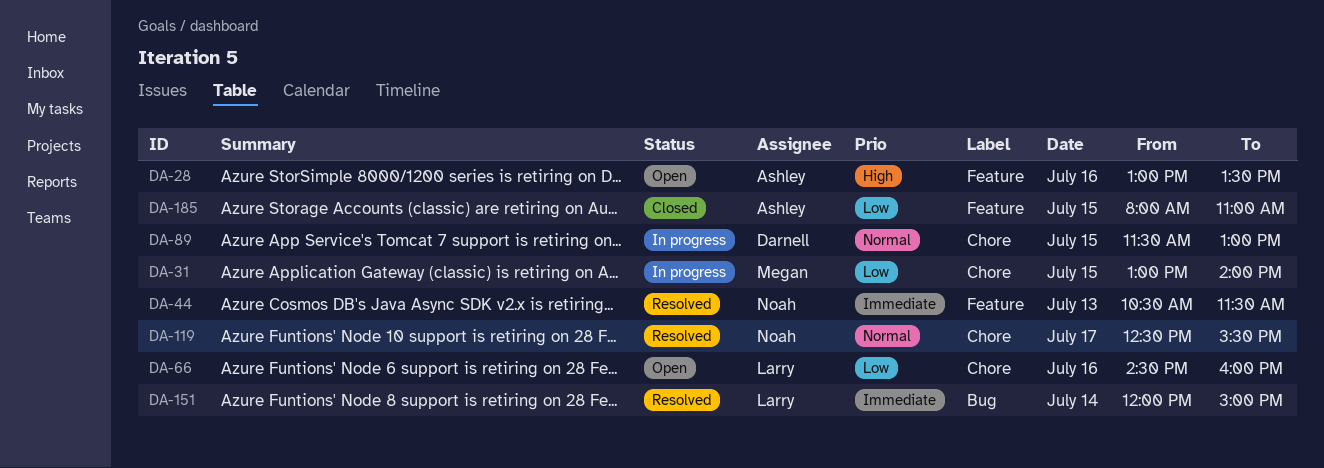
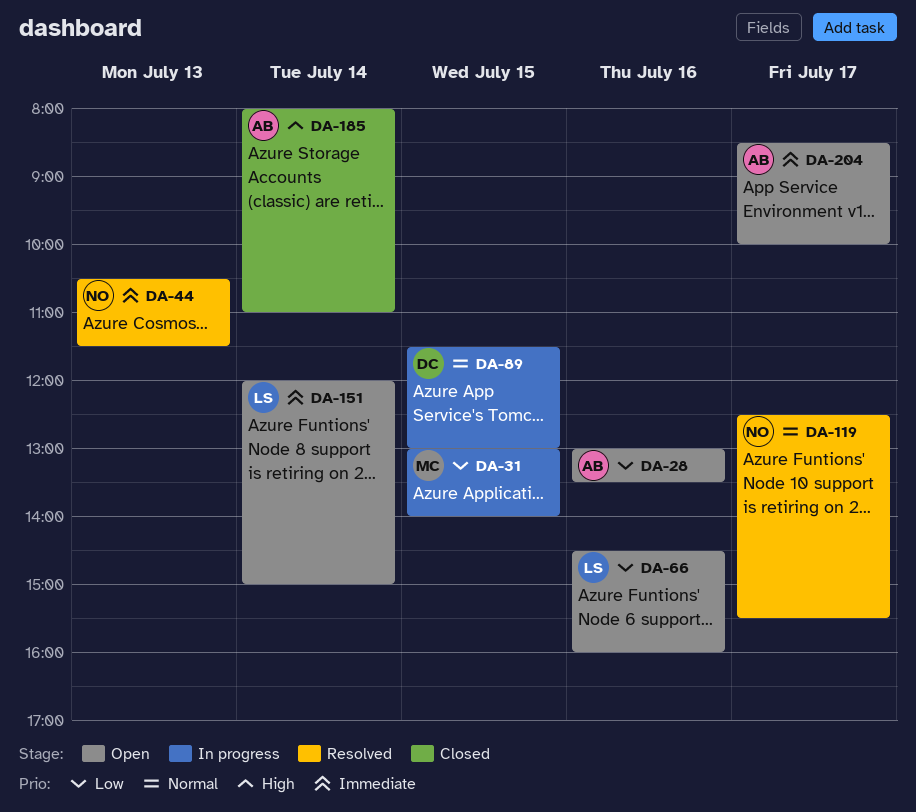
DA-28, priority: High -> Low
DA-151, status: Resolved -> Open
DA-185, priority: Low -> High
DA-185, day: Jul 15 -> Jul 14
DA-204: none -> present

